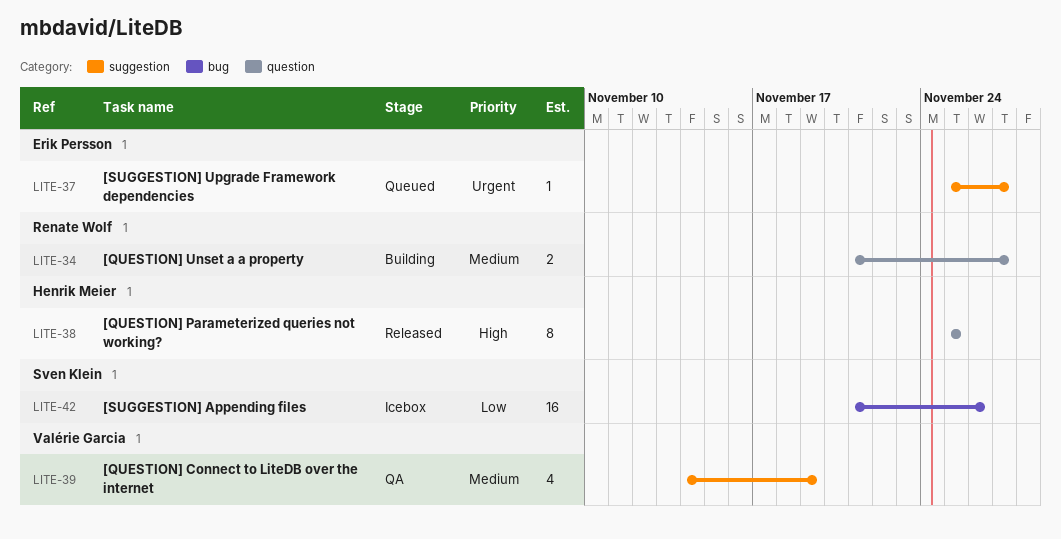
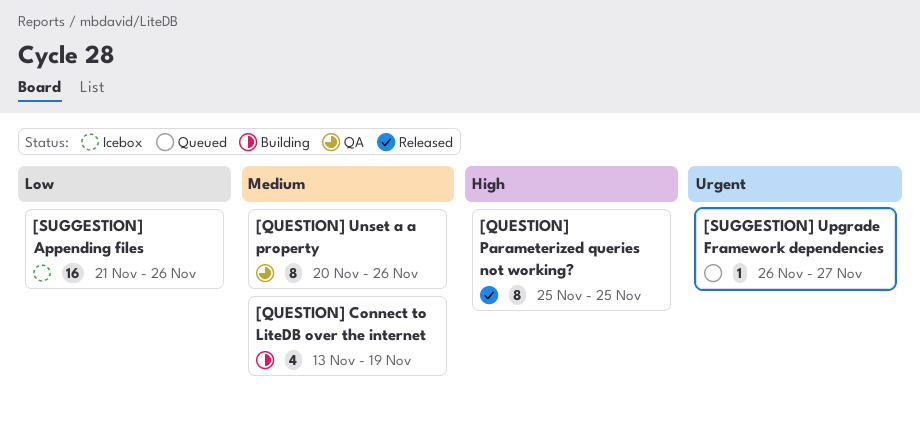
[QUESTION] Connect to LiteDB over the internet, status: QA -> Building
[QUESTION] Connect to LiteDB over the internet, start: Nov 14 -> Nov 13
[QUESTION] Unset a a property, status: Building -> QA
[QUESTION] Unset a a property, estimate: 2 -> 8
[QUESTION] Unset a a property, start: Nov 21 -> Nov 20
[QUESTION] Unset a a property, due: Nov 27 -> Nov 26
[SUGGESTION] Upgrade Framework dependencies, start: Nov 25 -> Nov 26

